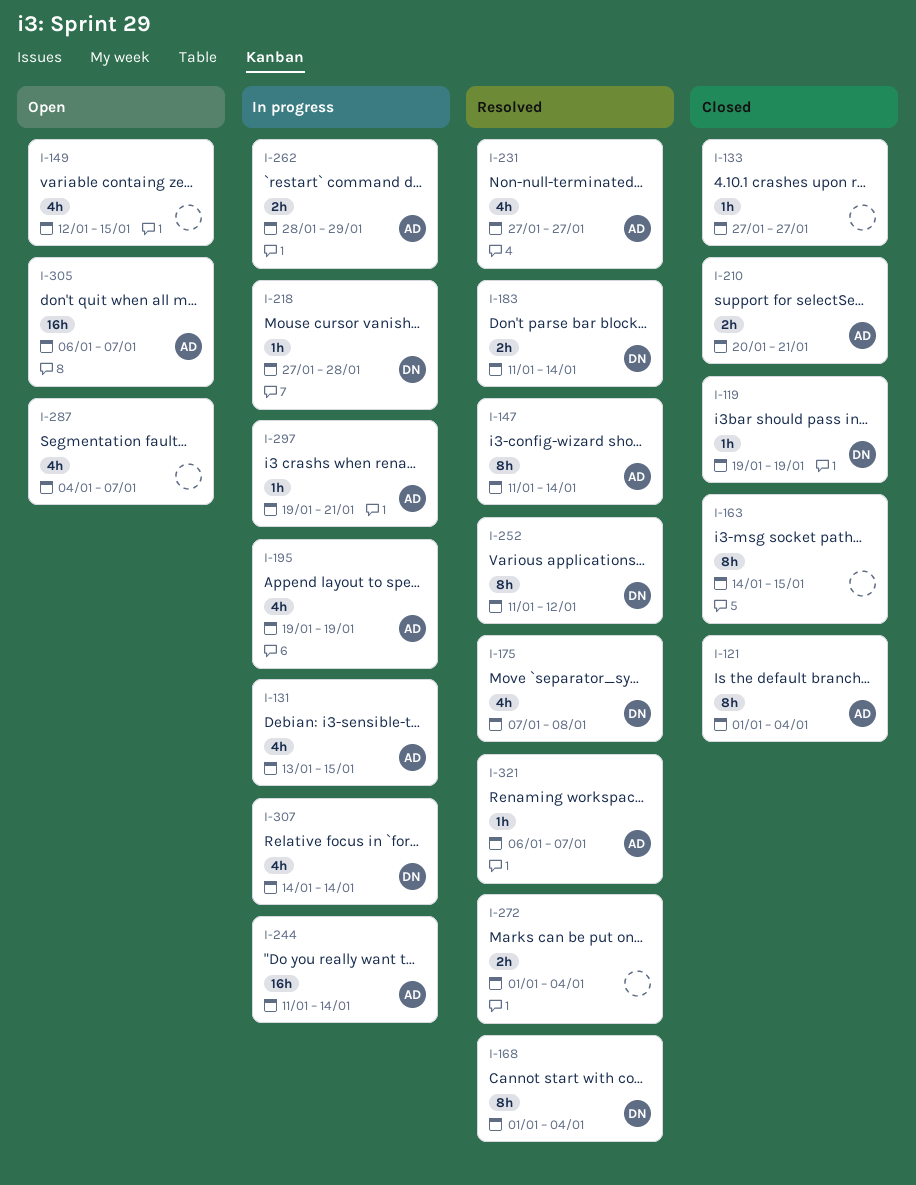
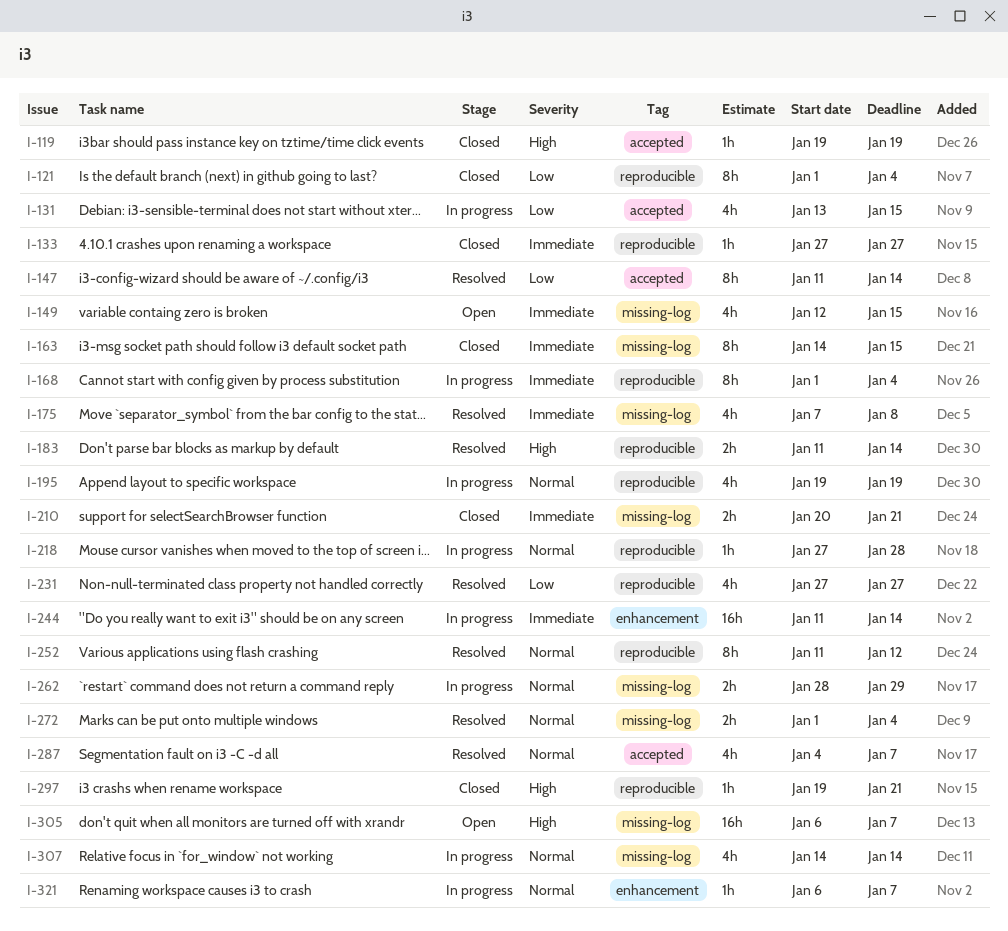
I-168, status: Resolved -> In progress
I-287, status: Open -> Resolved
I-297, status: In progress -> Closed
I-321, status: Resolved -> In progress

